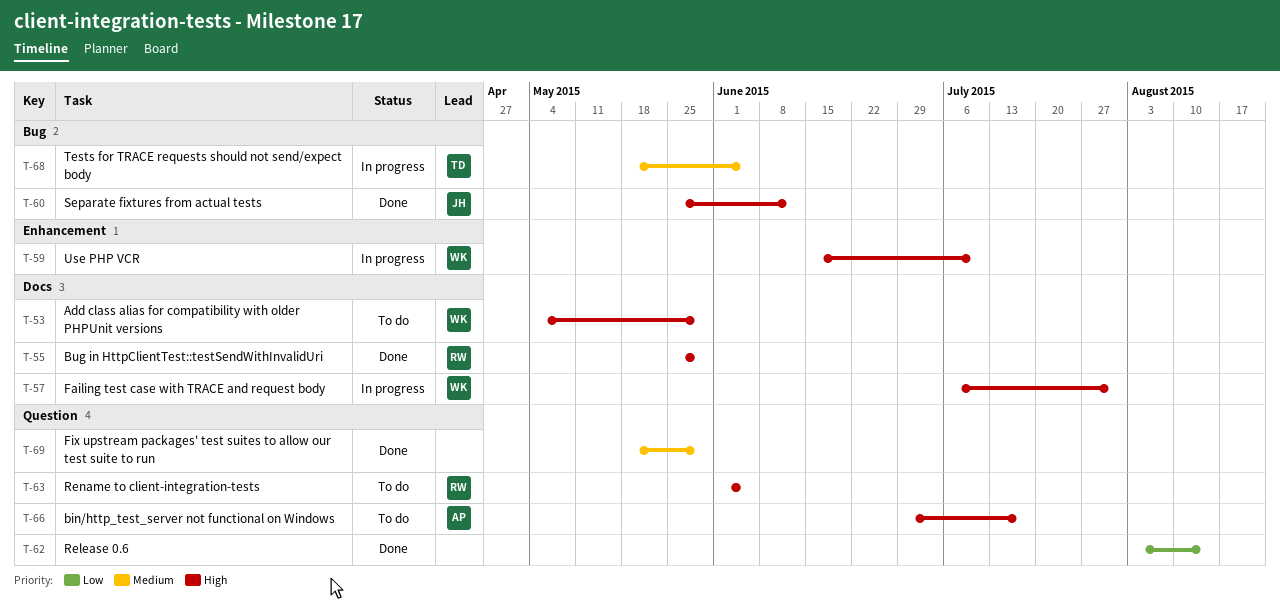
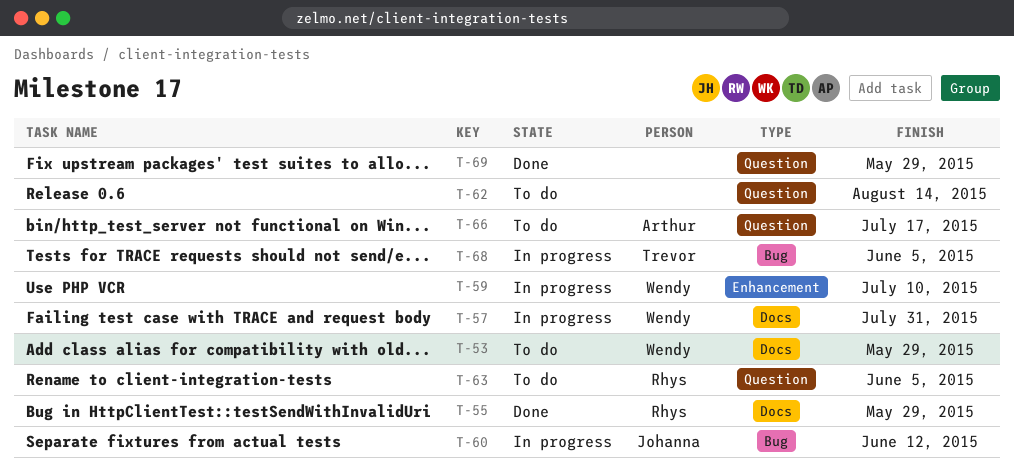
T-60, status: Done -> In progress
T-62, status: Done -> To do

